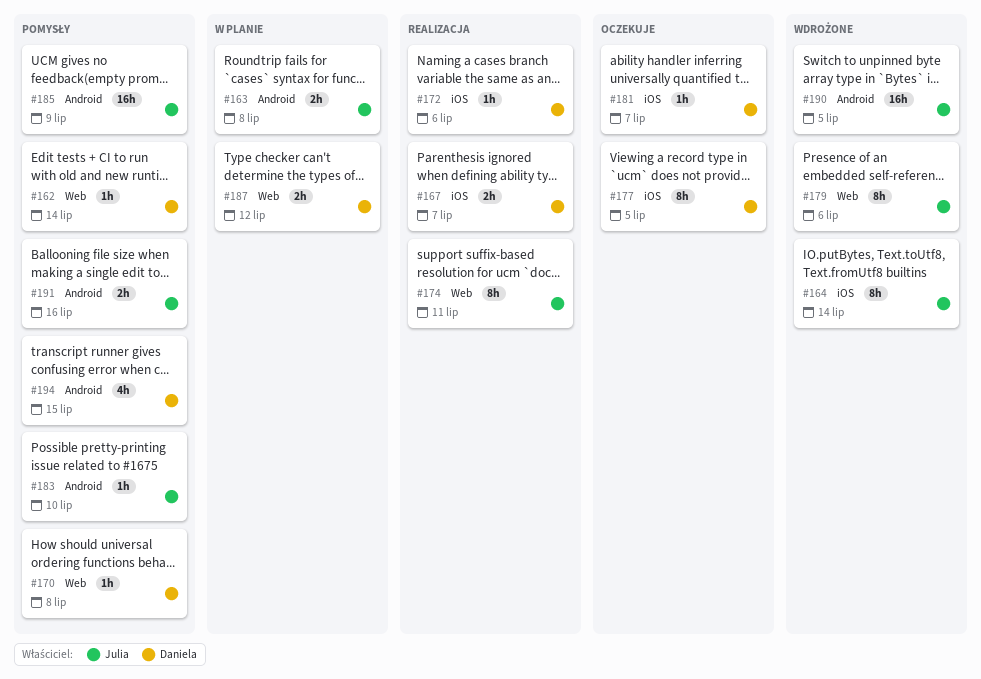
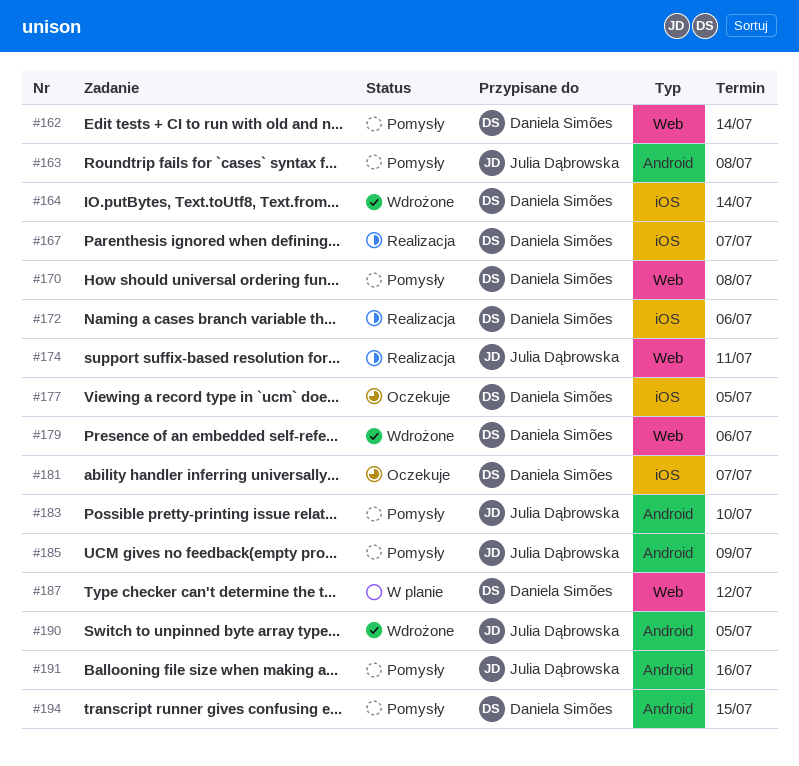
#163, status: W planie -> Pomysły
#164, owner: Julia Dąbrowska -> Daniela Simões
#179, owner: Julia Dąbrowska -> Daniela Simões

